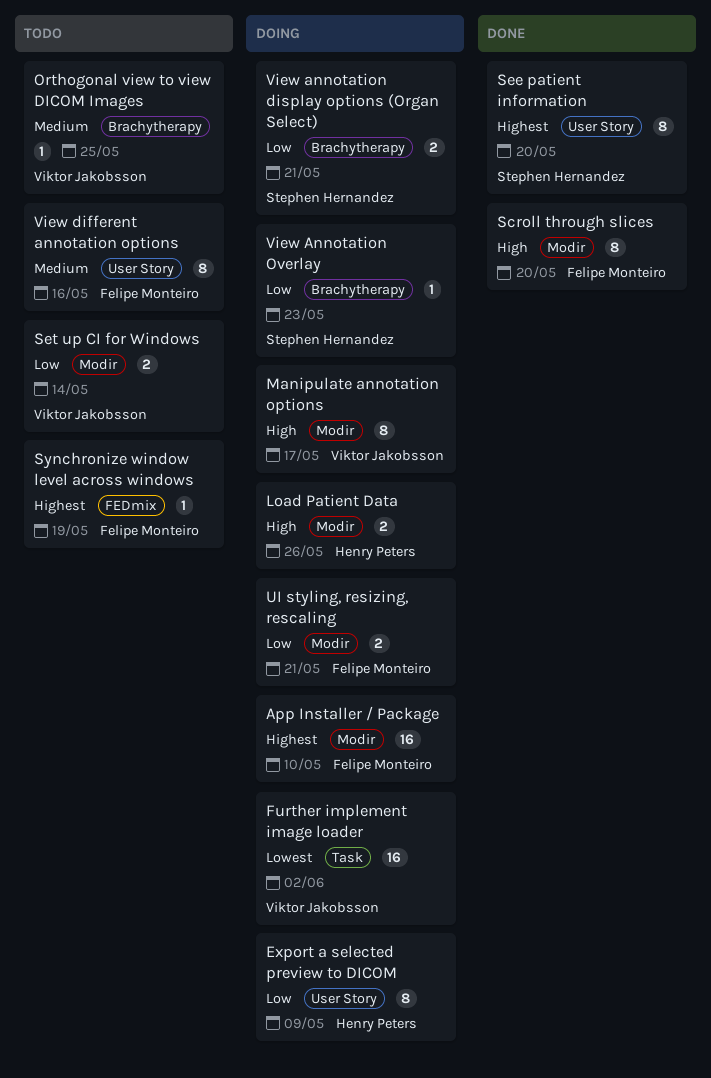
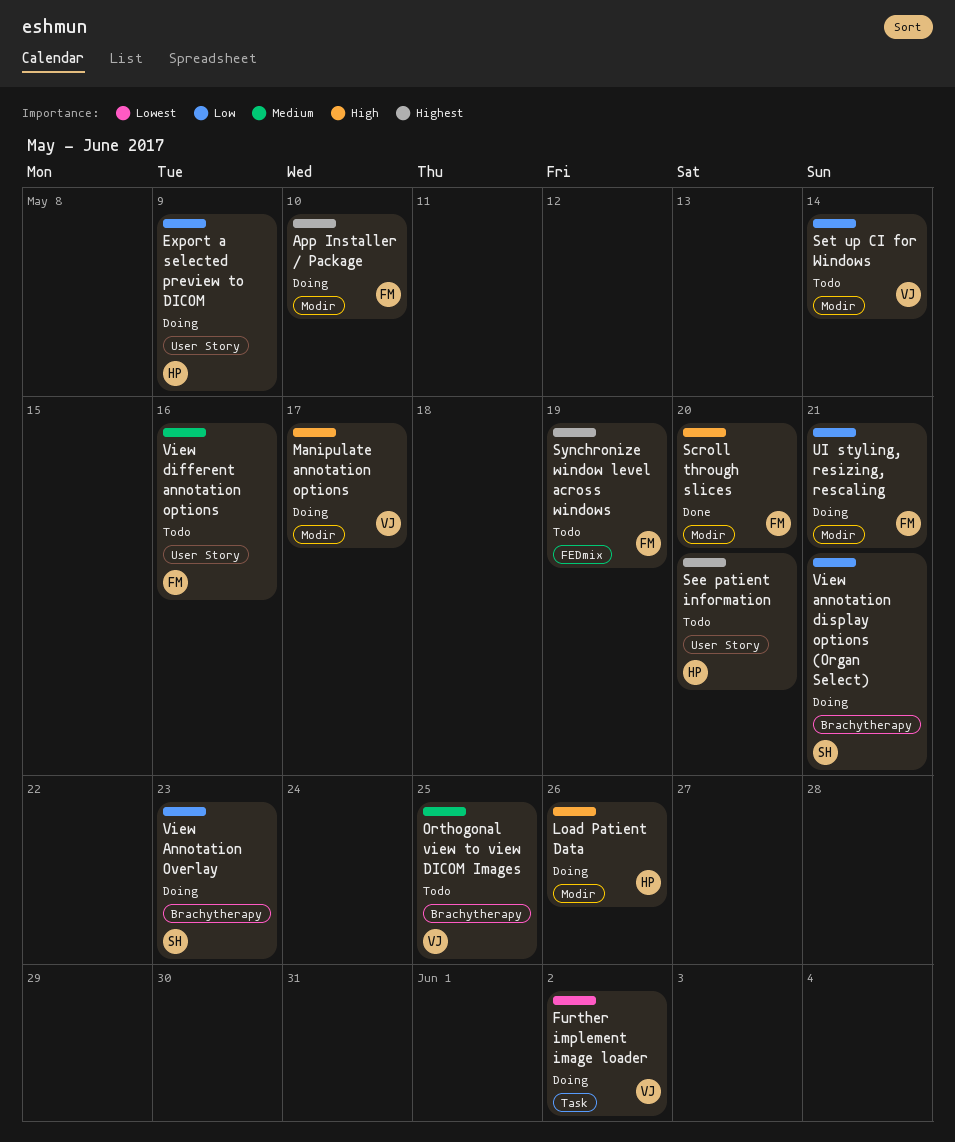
See patient information, status: Done -> Todo
See patient information, owner: Stephen Hernandez -> Henry Peters

